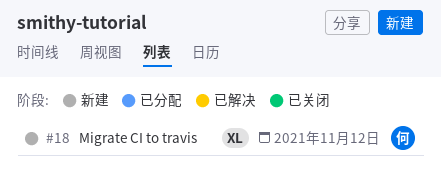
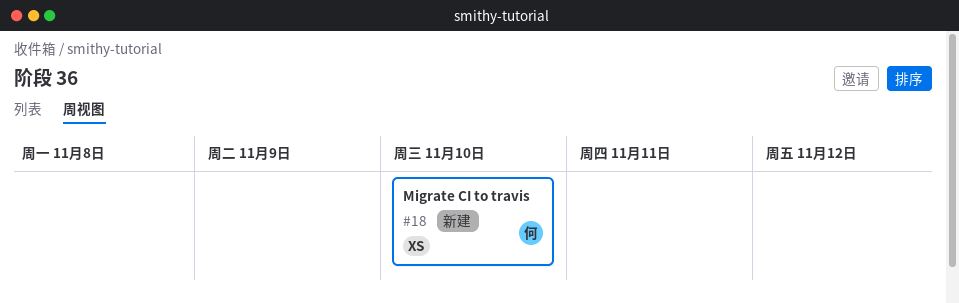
#18, estimate: XL -> XS
#18, due: Nov 12 -> Nov 10

